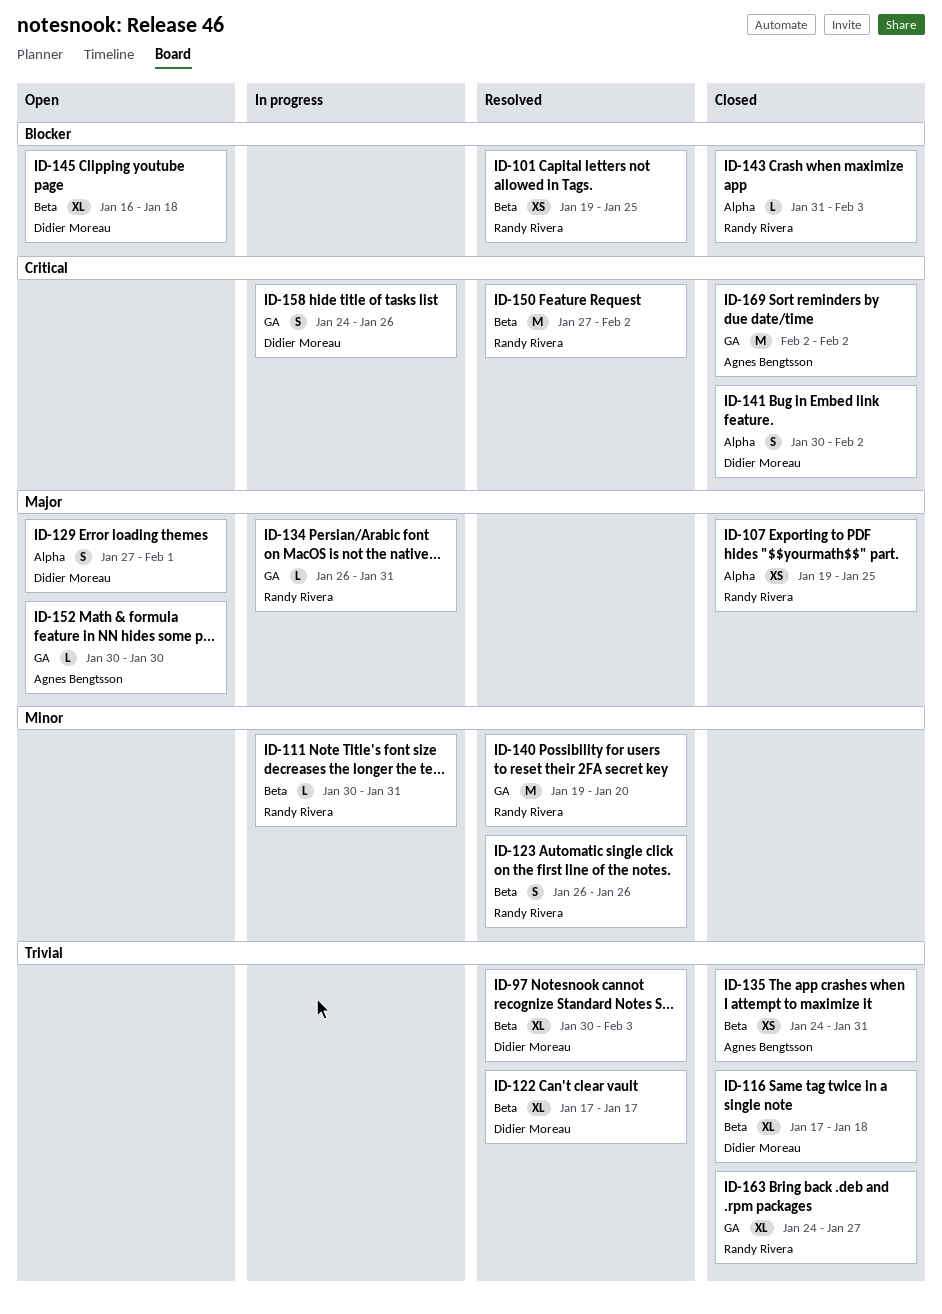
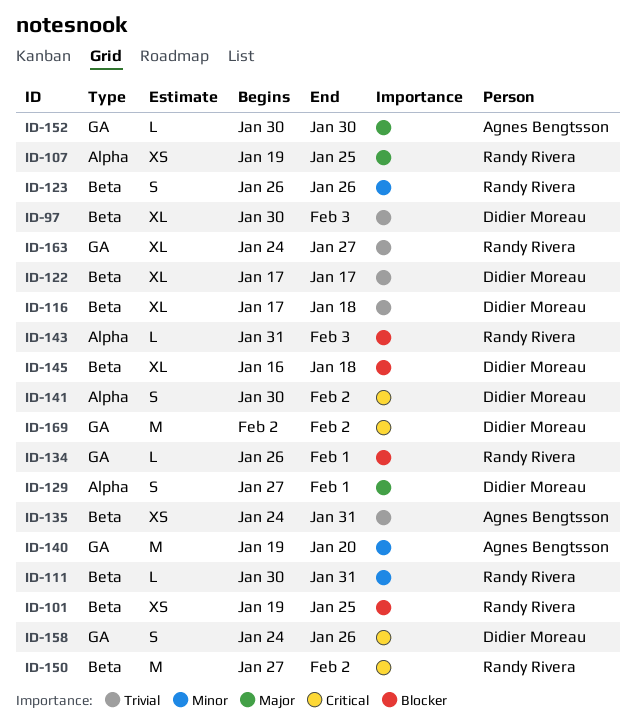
ID-134, priority: Major -> Blocker
ID-134, due: Jan 31 -> Feb 1
ID-140, owner: Randy Rivera -> Agnes Bengtsson
ID-169, owner: Agnes Bengtsson -> Didier Moreau

